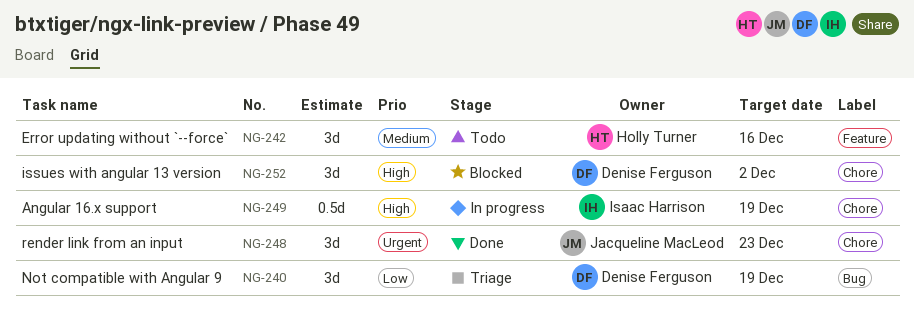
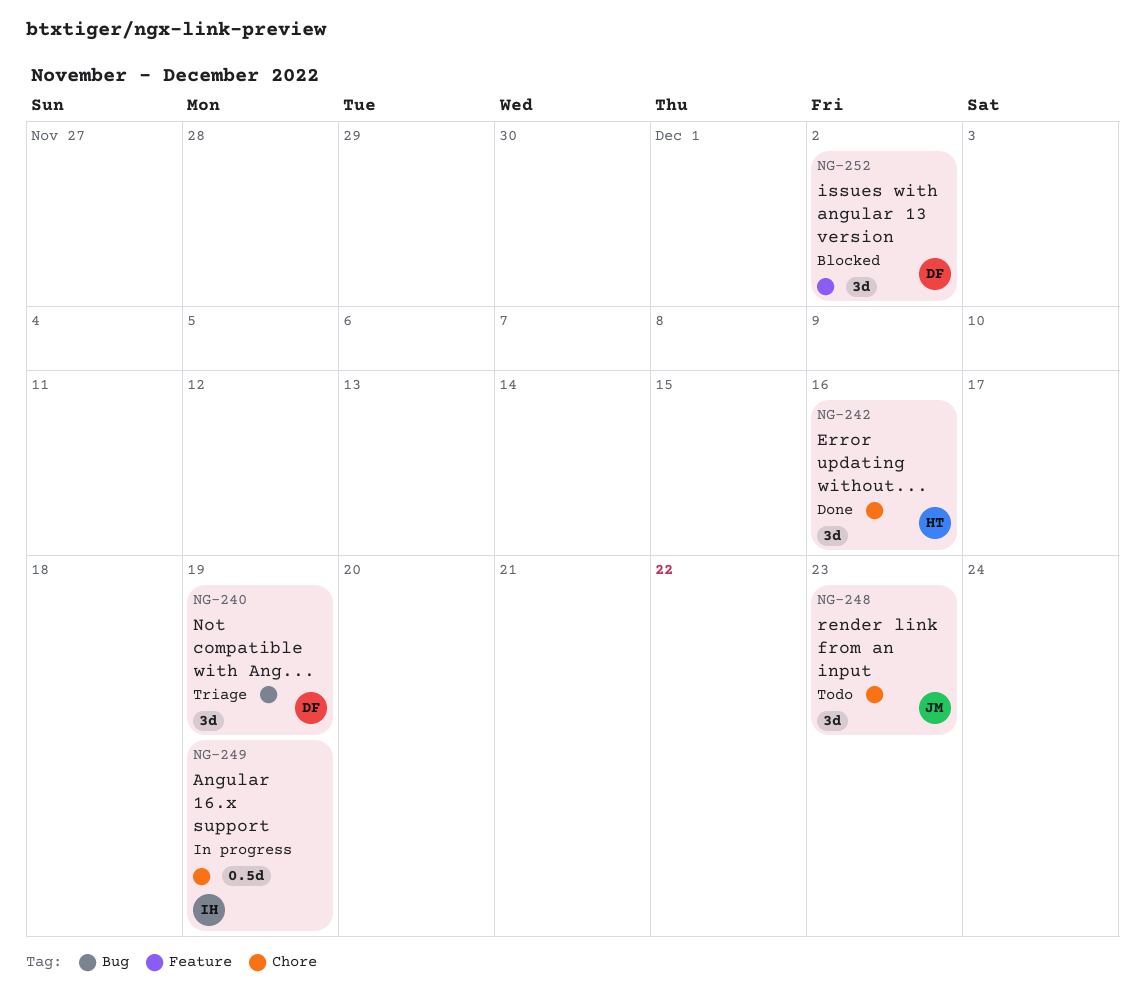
NG-242, status: Todo -> Done
NG-242, label: Feature -> Chore
NG-248, status: Done -> Todo
NG-252, label: Chore -> Feature

